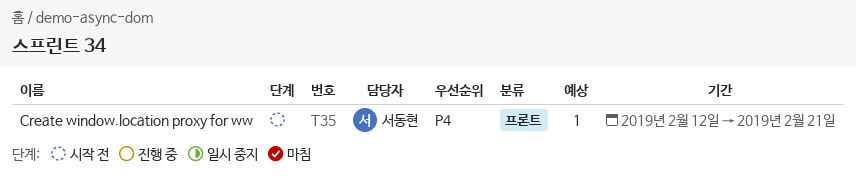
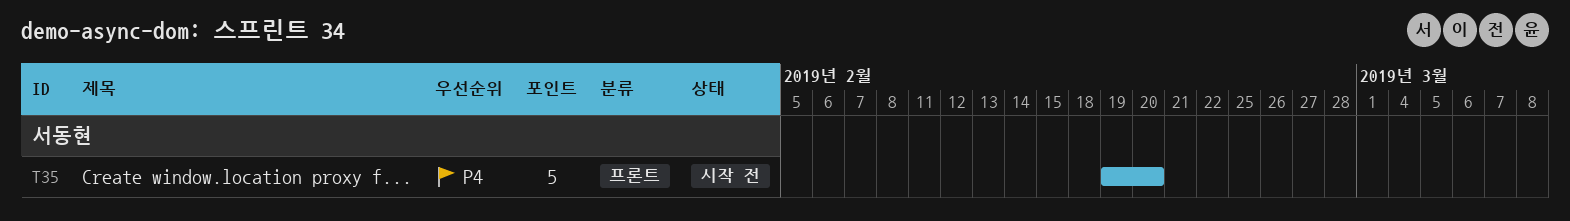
T35, estimate: 1 -> 5
T35, start: Feb 12 -> Feb 19
T35, due: Feb 21 -> Feb 20

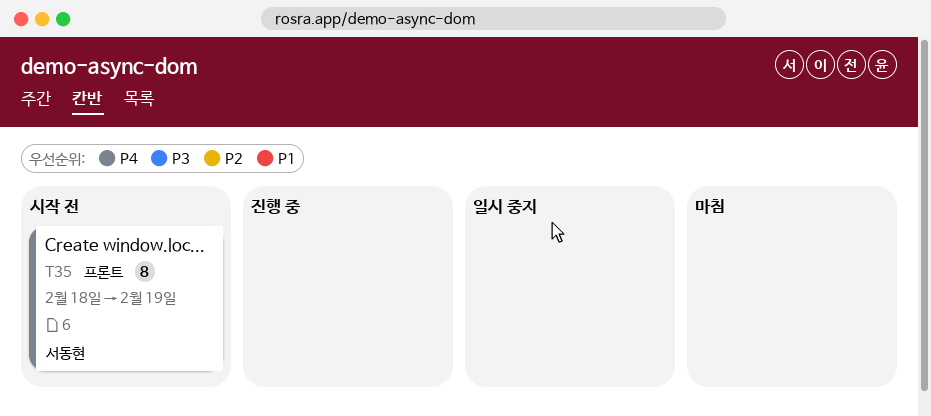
T35, estimate: 5 -> 8
T35, start: Feb 19 -> Feb 18
T35, due: Feb 20 -> Feb 19

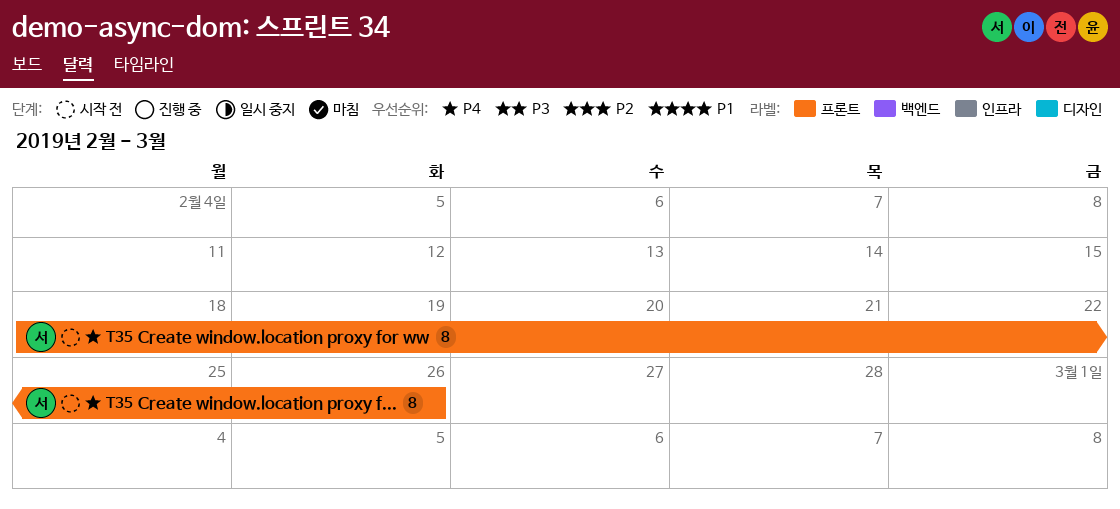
T35, due: Feb 19 -> Feb 26

